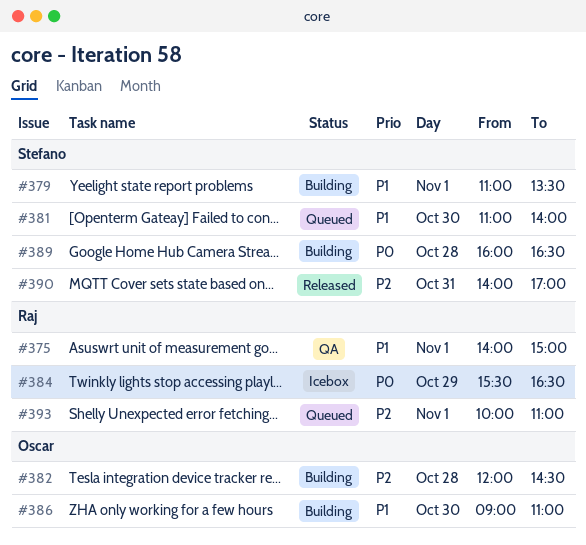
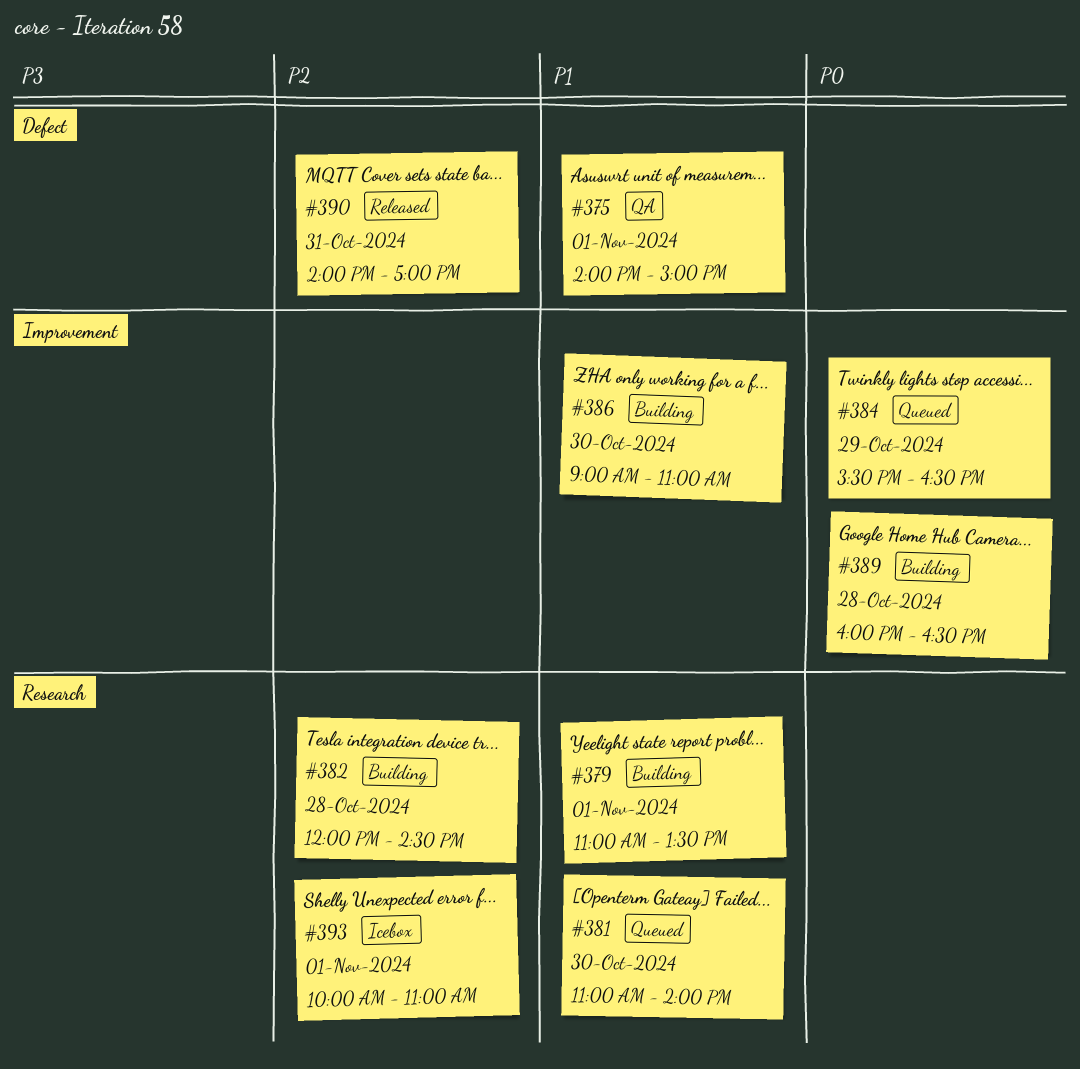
#384, status: Icebox -> Queued
#393, status: Queued -> Icebox

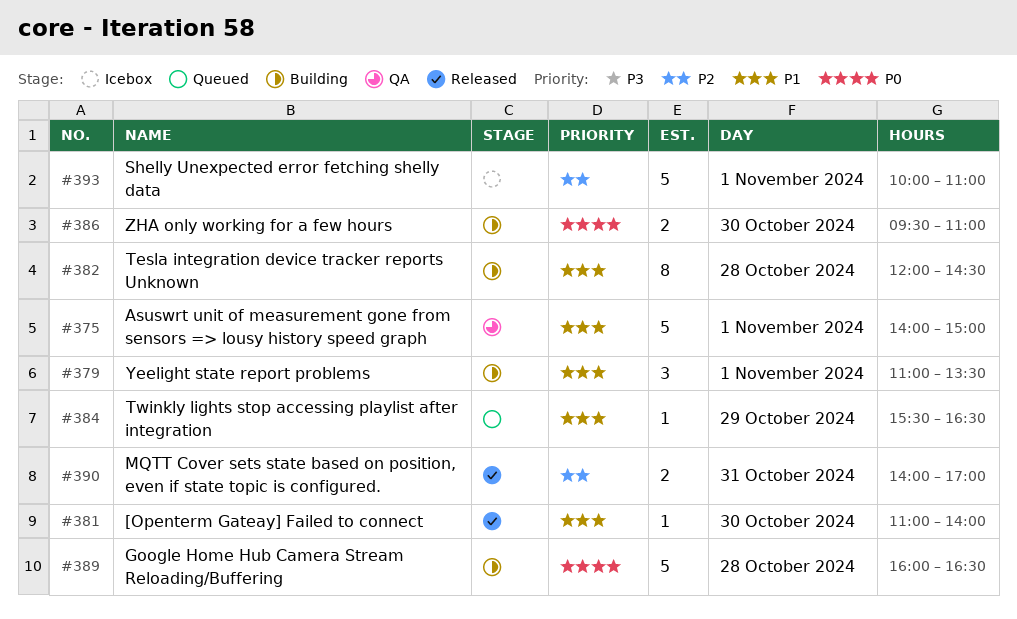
#381, status: Queued -> Released
#382, priority: P2 -> P1
#384, priority: P0 -> P1
#386, priority: P1 -> P0
#386, begins: 09:00 -> 09:30

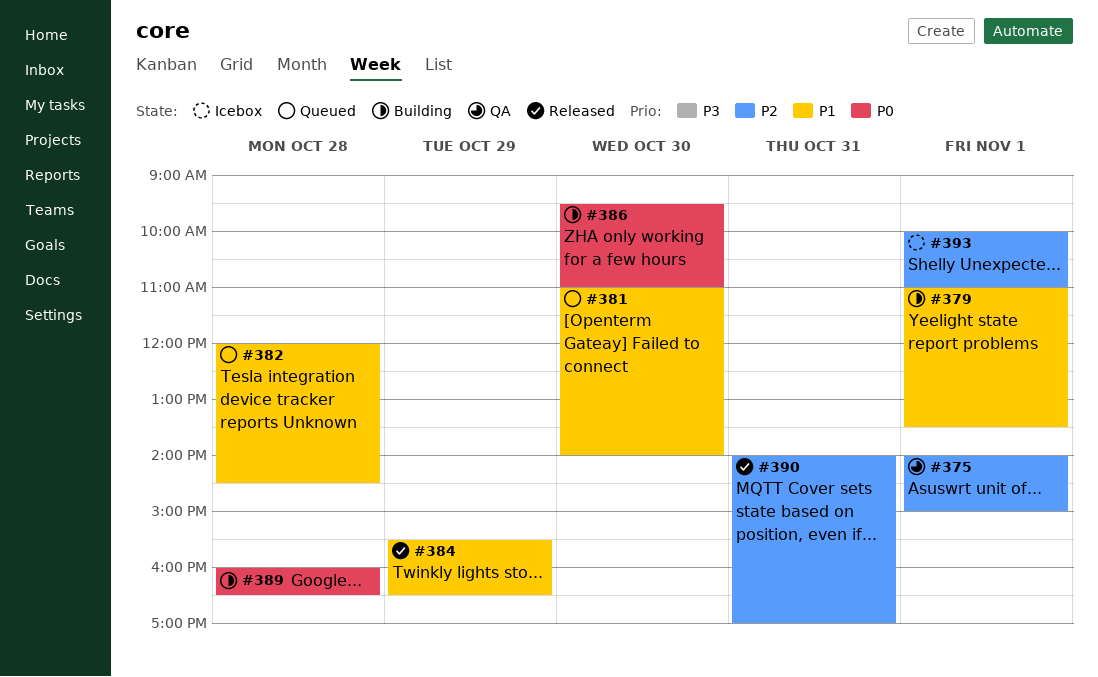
#375, priority: P1 -> P2
#381, status: Released -> Queued
#382, status: Building -> Queued
#384, status: Queued -> Released

